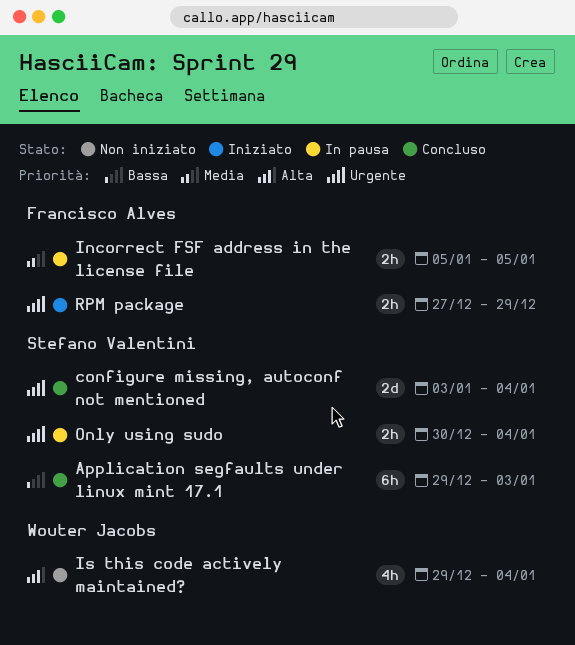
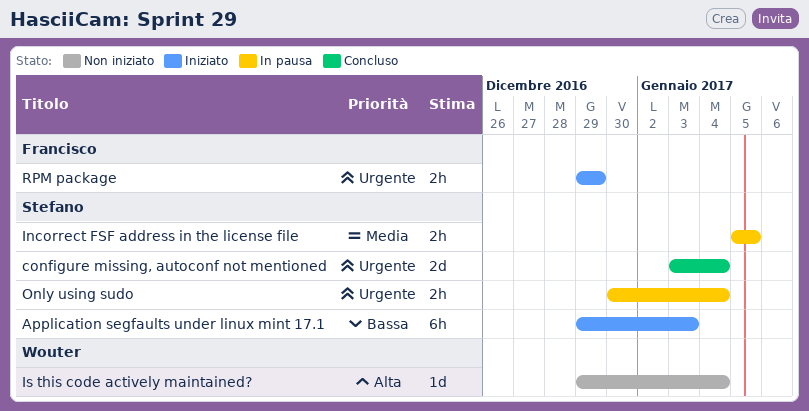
Application segfaults under linux mint 17.1, status: Concluso -> Iniziato
Incorrect FSF address in the license file, owner: Francisco Alves -> Stefano Valentini
Is this code actively maintained?, estimate: 4h -> 1d
RPM package, start: Dec 27 -> Dec 29

